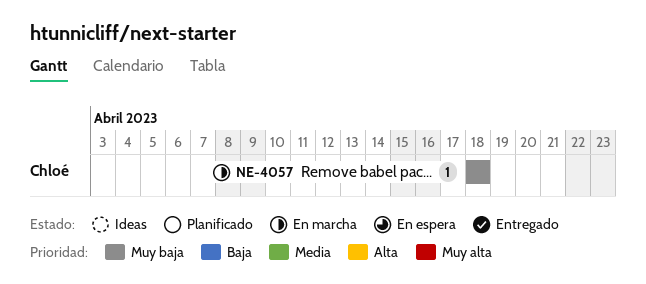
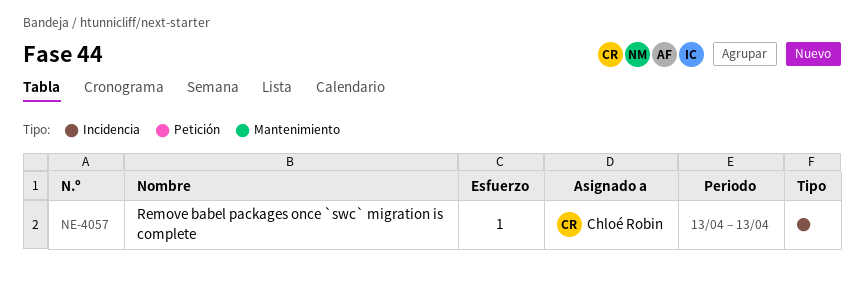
NE-4057, start: Apr 18 -> Apr 13
NE-4057, due: Apr 18 -> Apr 13

